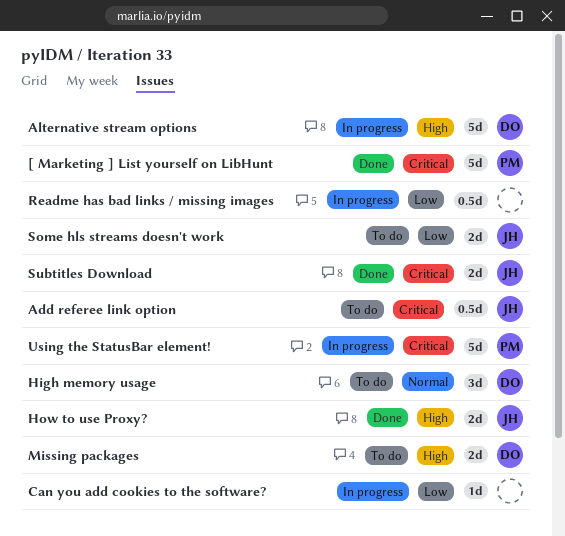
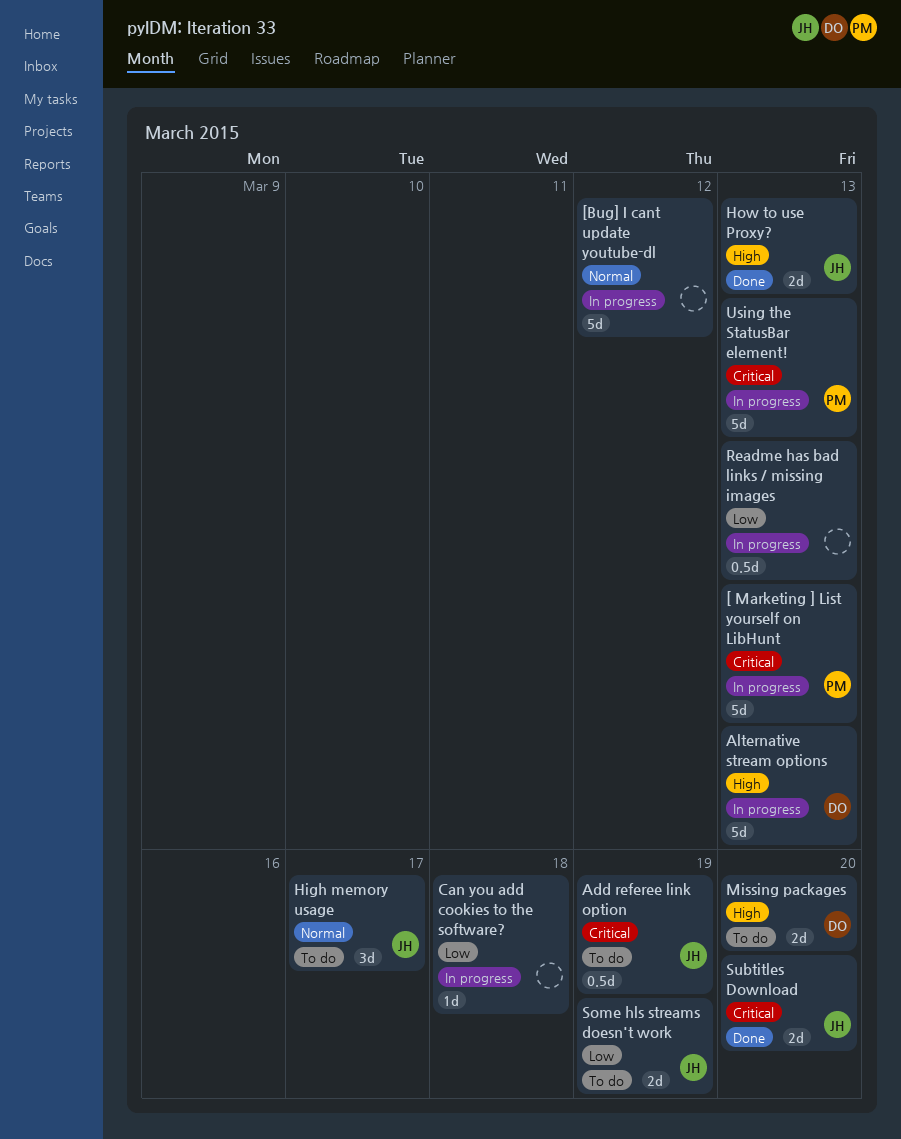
[ Marketing ] List yourself on LibHunt, status: Done -> In progress
[Bug] I cant update youtube-dl: none -> present
High memory usage, owner: DO -> JH

